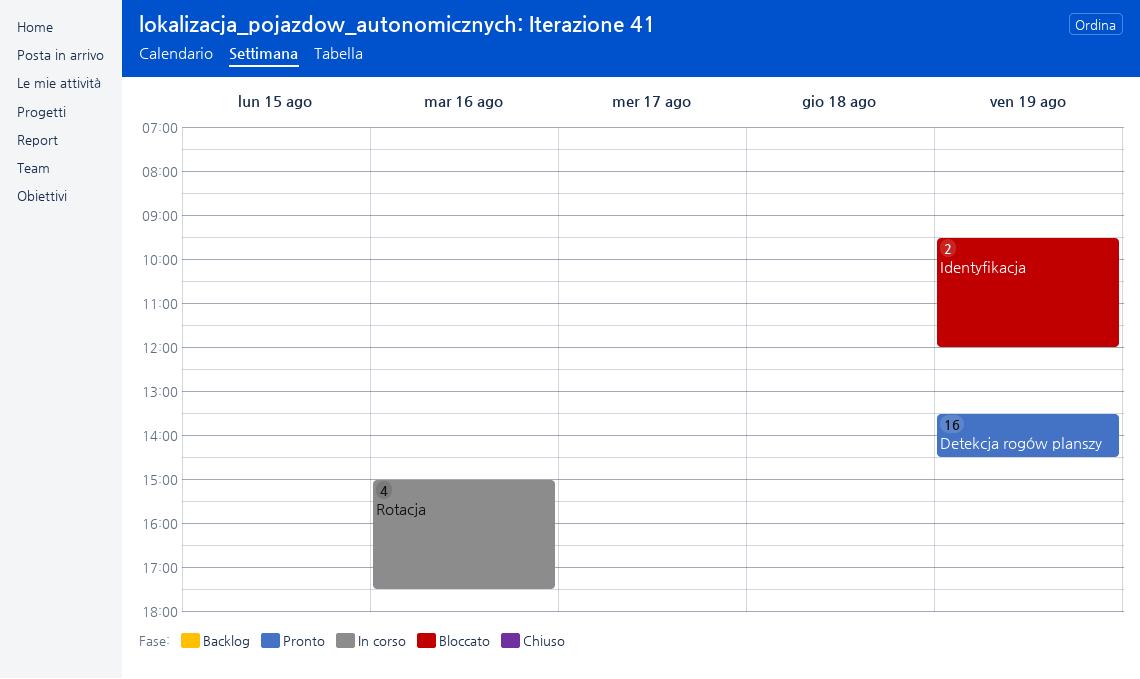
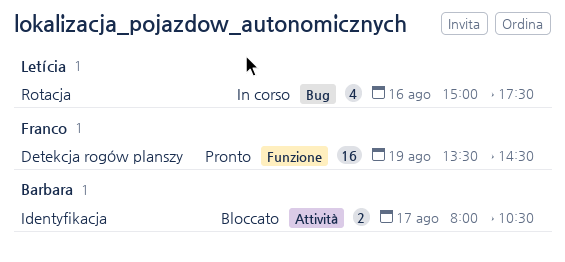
Identyfikacja, day: Aug 19 -> Aug 17
Identyfikacja, begins: 09:30 -> 08:00
Identyfikacja, ends: 12:00 -> 10:30

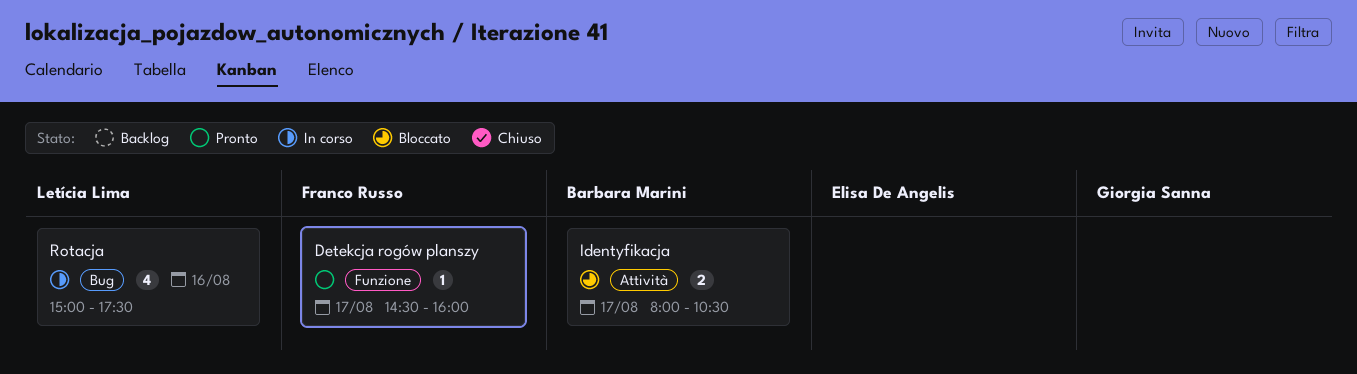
Detekcja rogów planszy, estimate: 16 -> 1
Detekcja rogów planszy, day: Aug 19 -> Aug 17
Detekcja rogów planszy, begins: 13:30 -> 14:30
Detekcja rogów planszy, ends: 14:30 -> 16:00

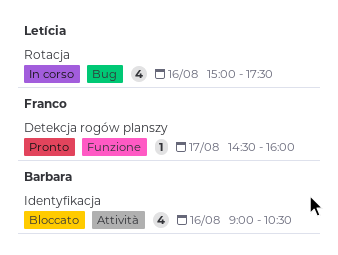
Identyfikacja, estimate: 2 -> 4
Identyfikacja, day: Aug 17 -> Aug 16
Identyfikacja, begins: 08:00 -> 09:00

